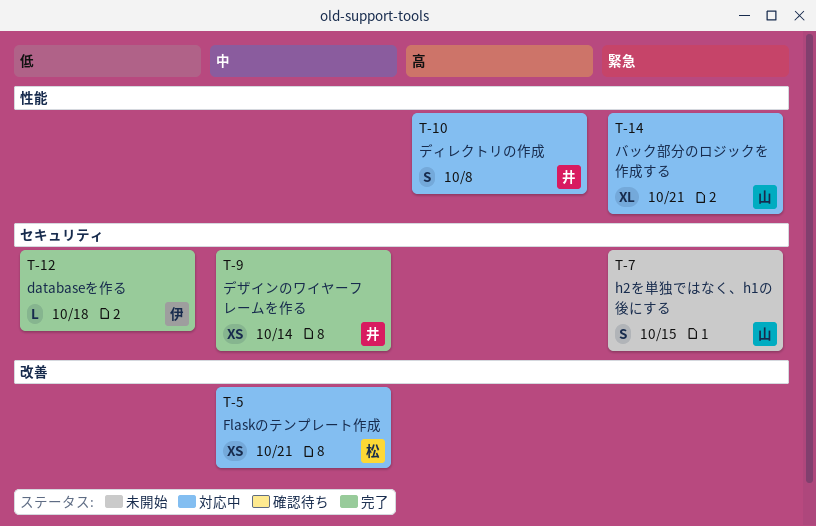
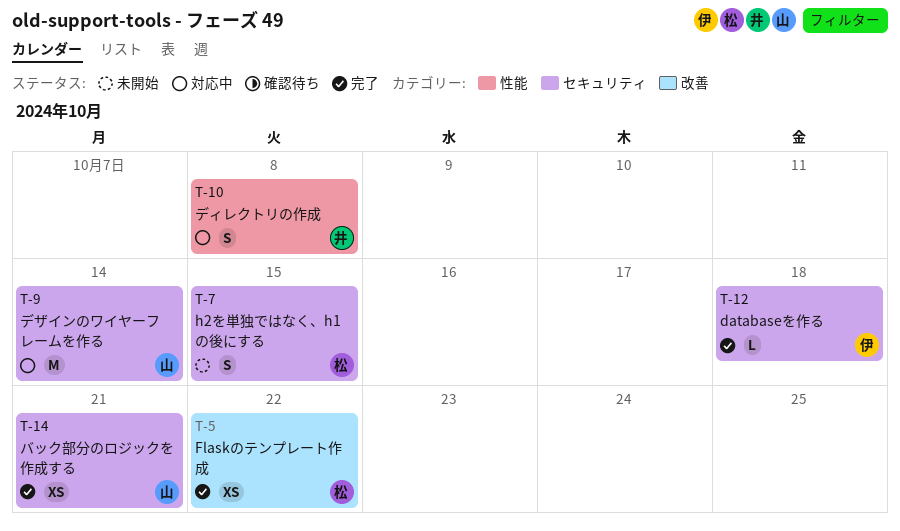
T-5, status: 対応中 -> 完了
T-5, due: Oct 21 -> Oct 22
T-7, owner: 山 -> 松
T-9, status: 完了 -> 対応中
T-9, owner: 井 -> 山
T-9, estimate: XS -> M
T-14, status: 対応中 -> 完了
T-14, label: 性能 -> セキュリティ
T-14, estimate: XL -> XS

